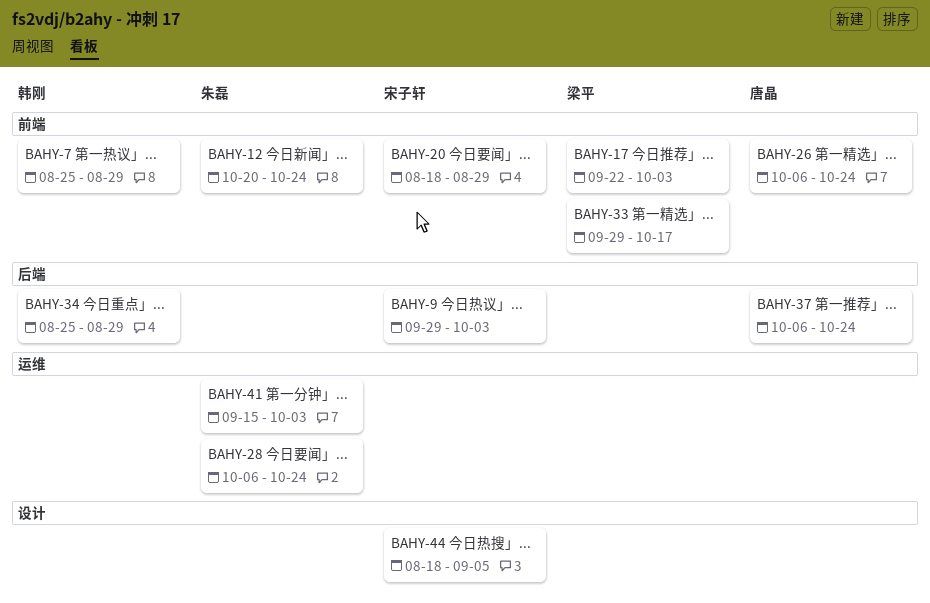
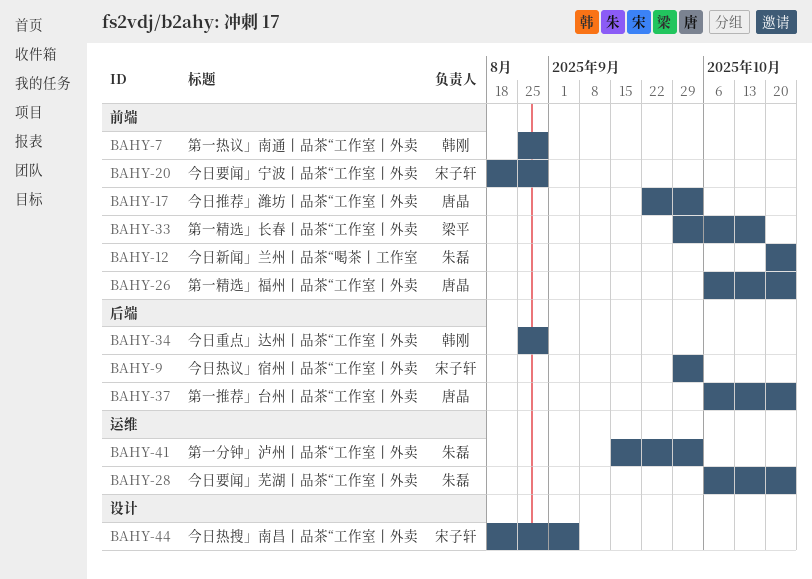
BAHY-17, owner: 梁平 -> 唐晶

